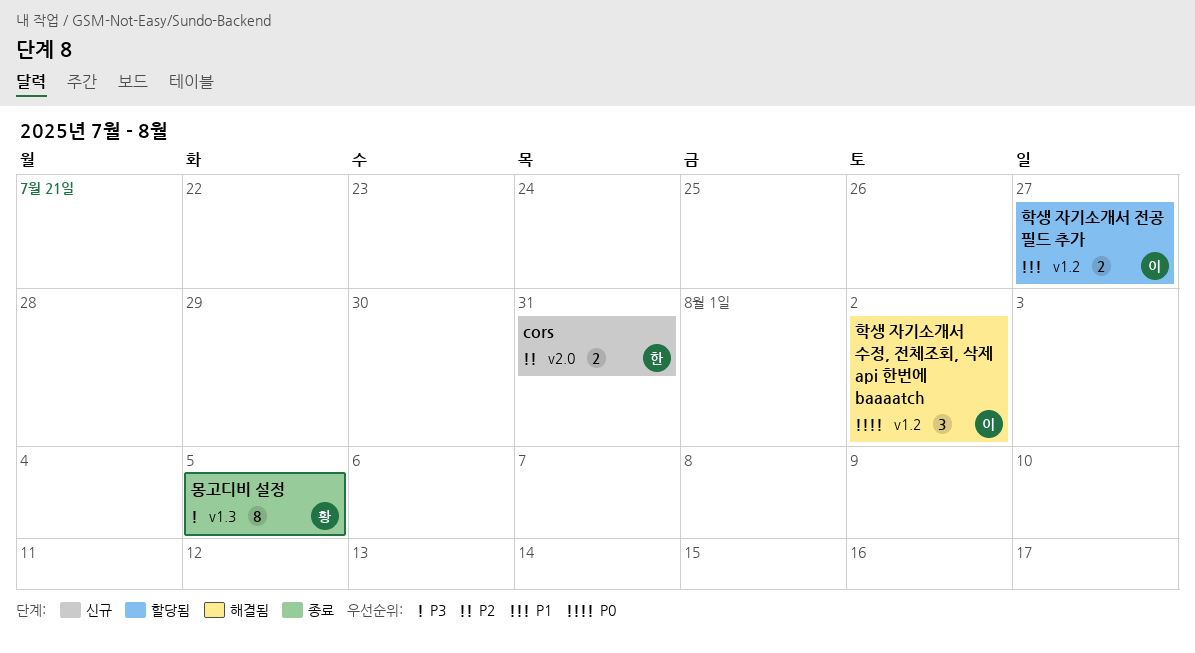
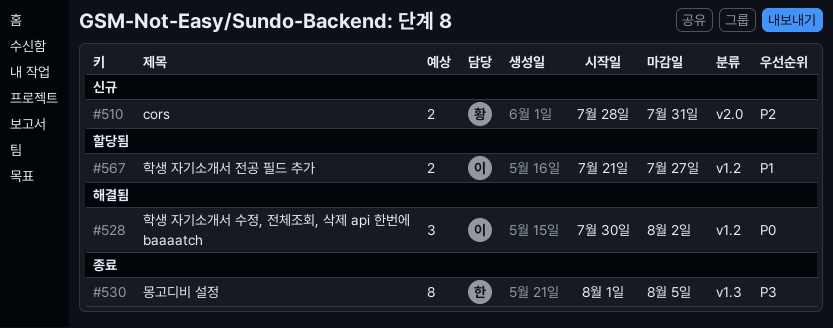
cors, owner: 한 -> 황
몽고디비 설정, owner: 황 -> 한

